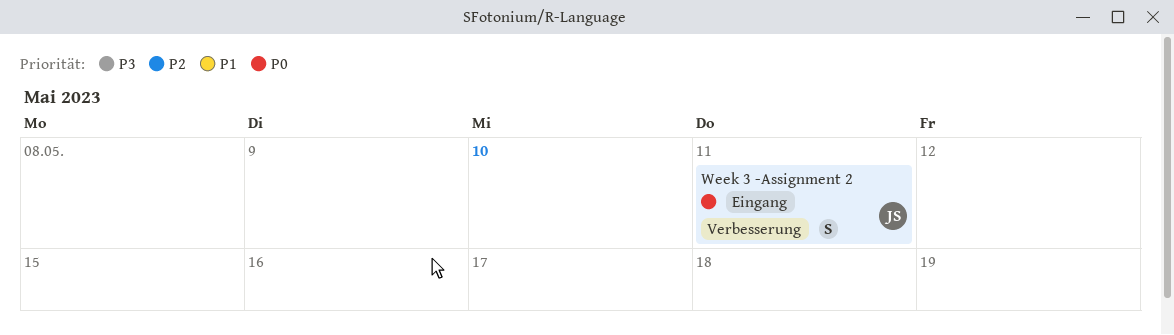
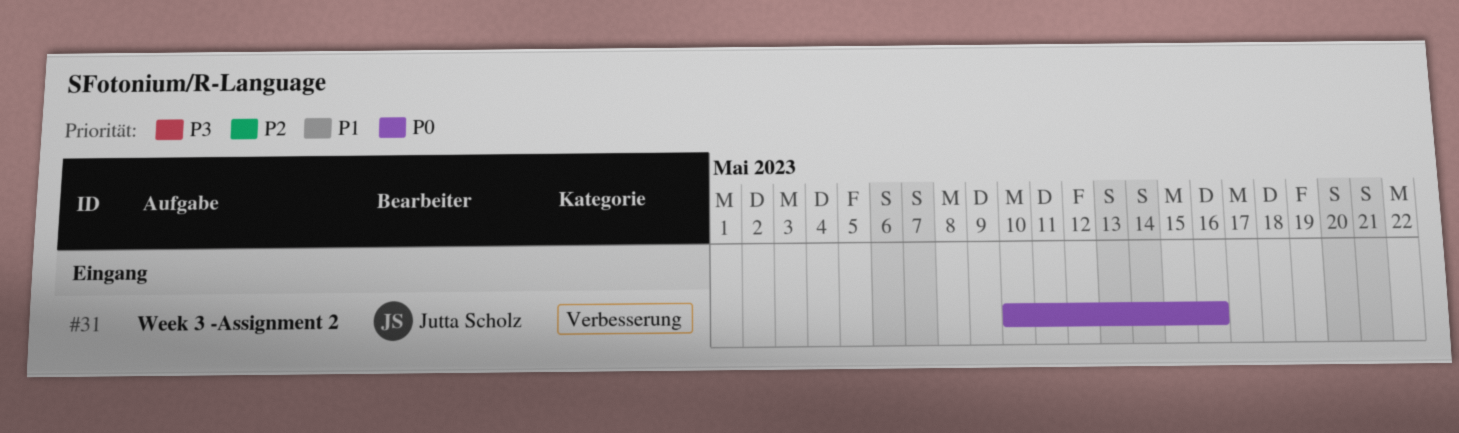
Week 3 -Assignment 2, due: May 11 -> May 16

